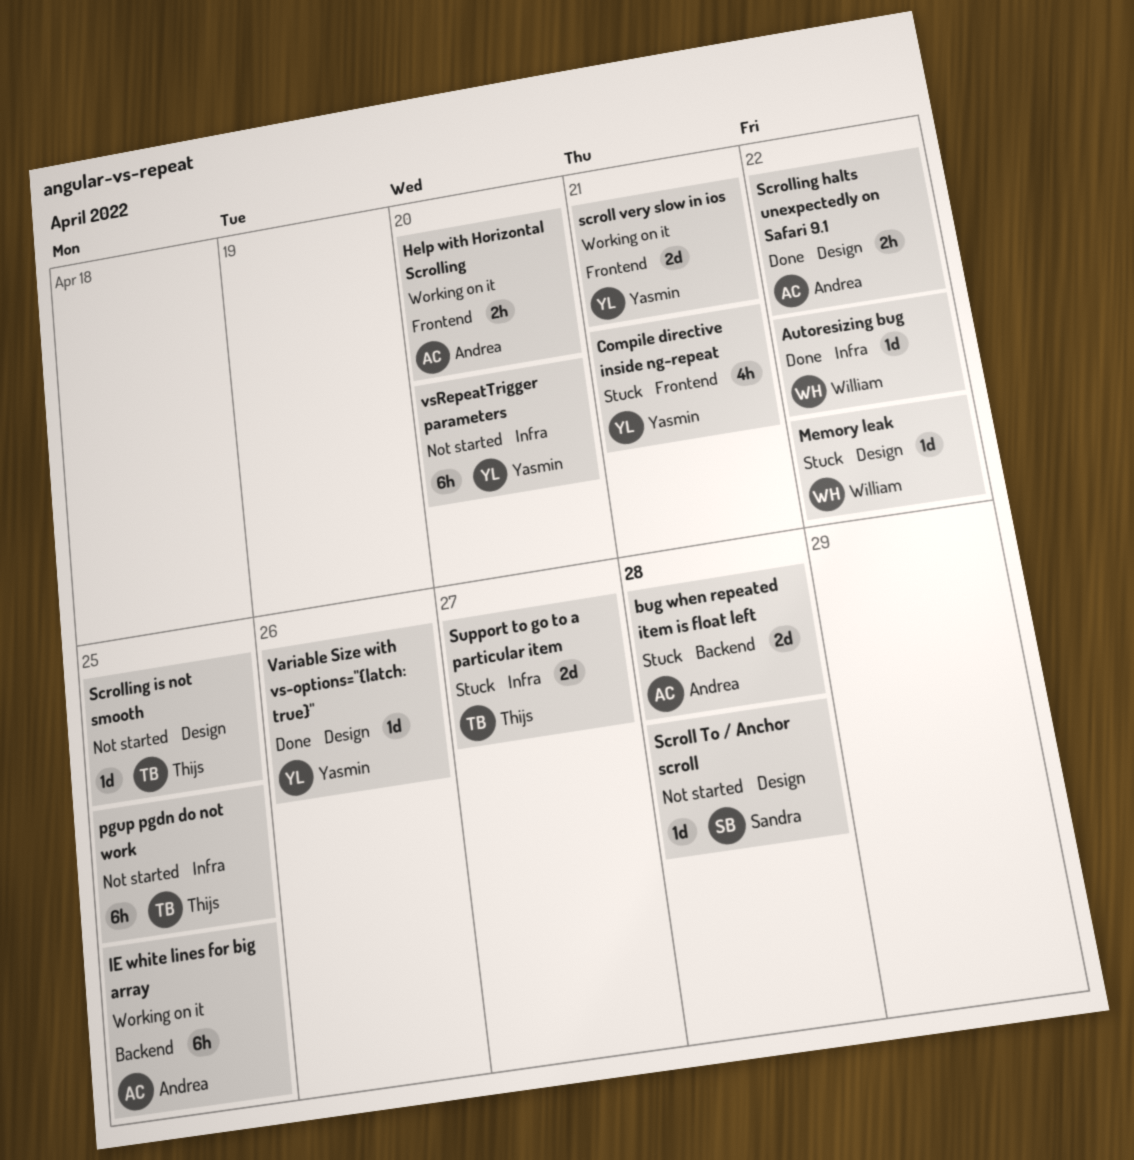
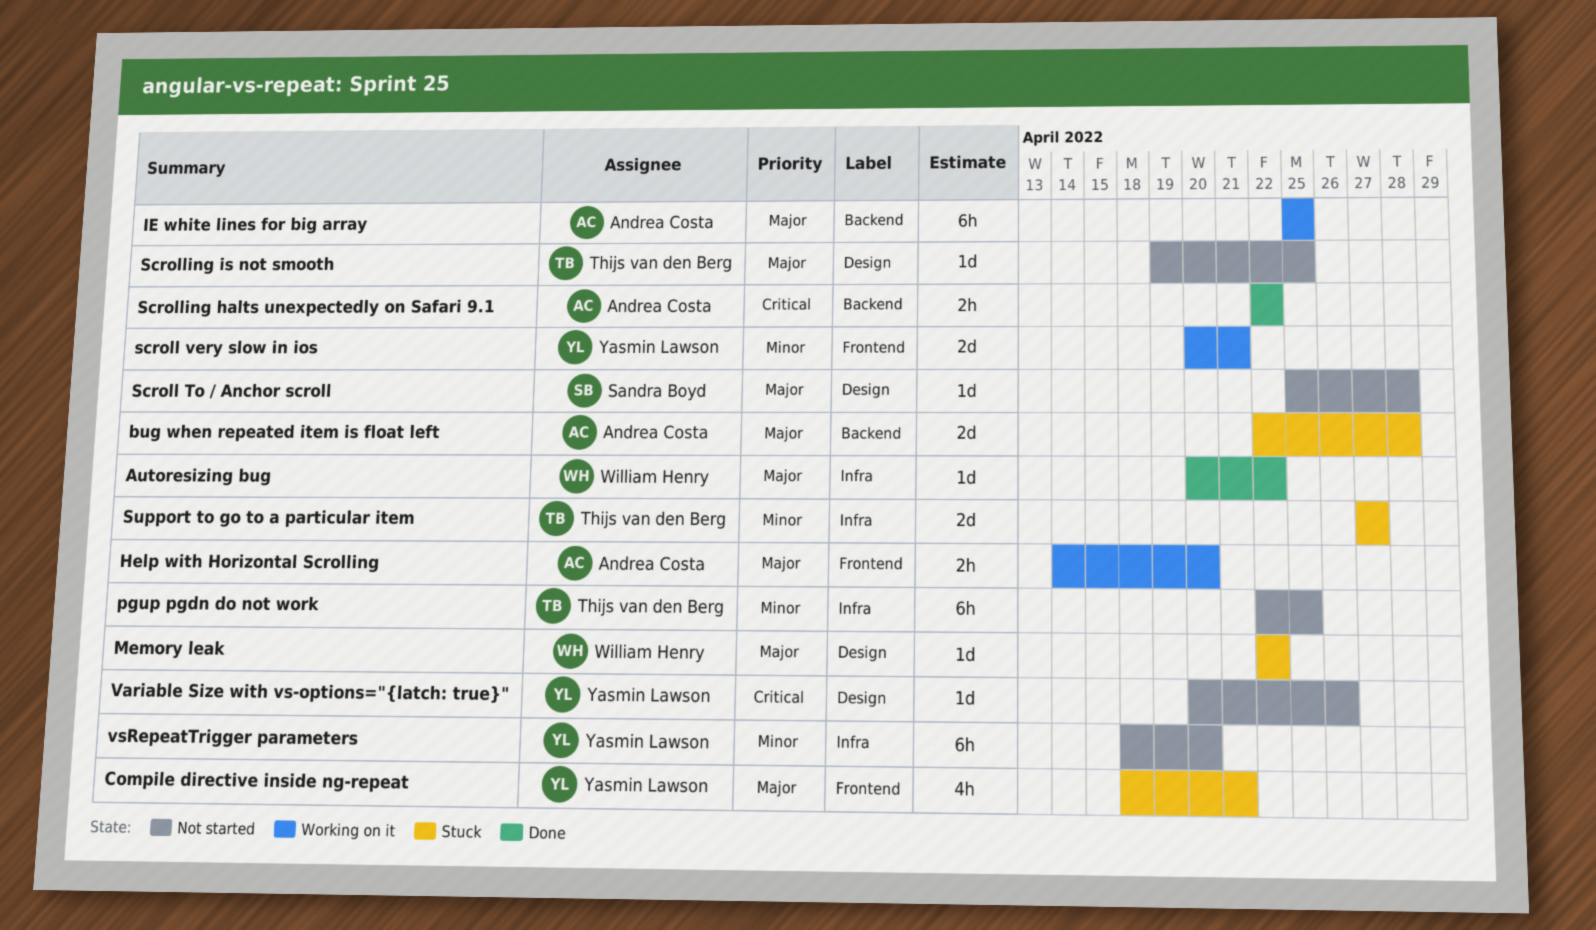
Scrolling halts unexpectedly on Safari 9.1, label: Design -> Backend
Variable Size with vs-options="{latch: true}", status: Done -> Not started

